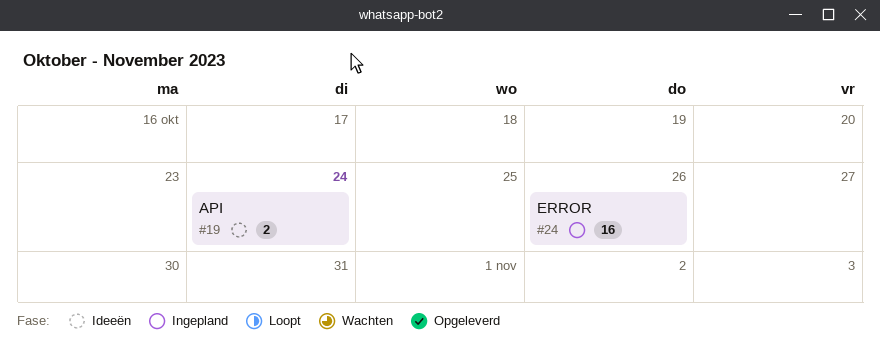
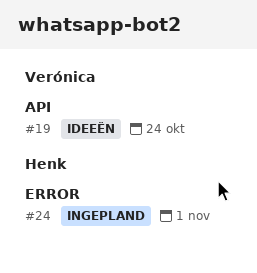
#24, due: Oct 26 -> Nov 1

